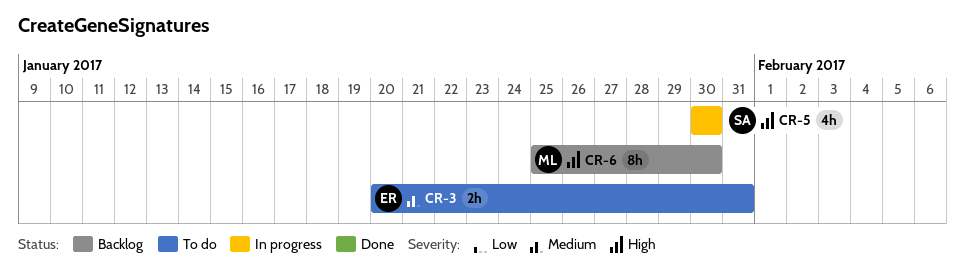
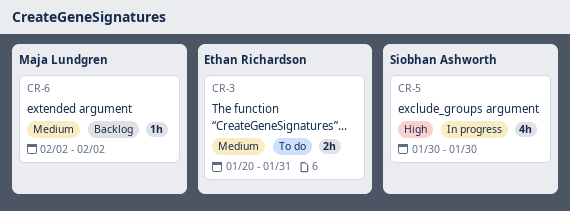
CR-6, priority: High -> Medium
CR-6, estimate: 8h -> 1h
CR-6, start: Jan 25 -> Feb 2
CR-6, due: Jan 30 -> Feb 2

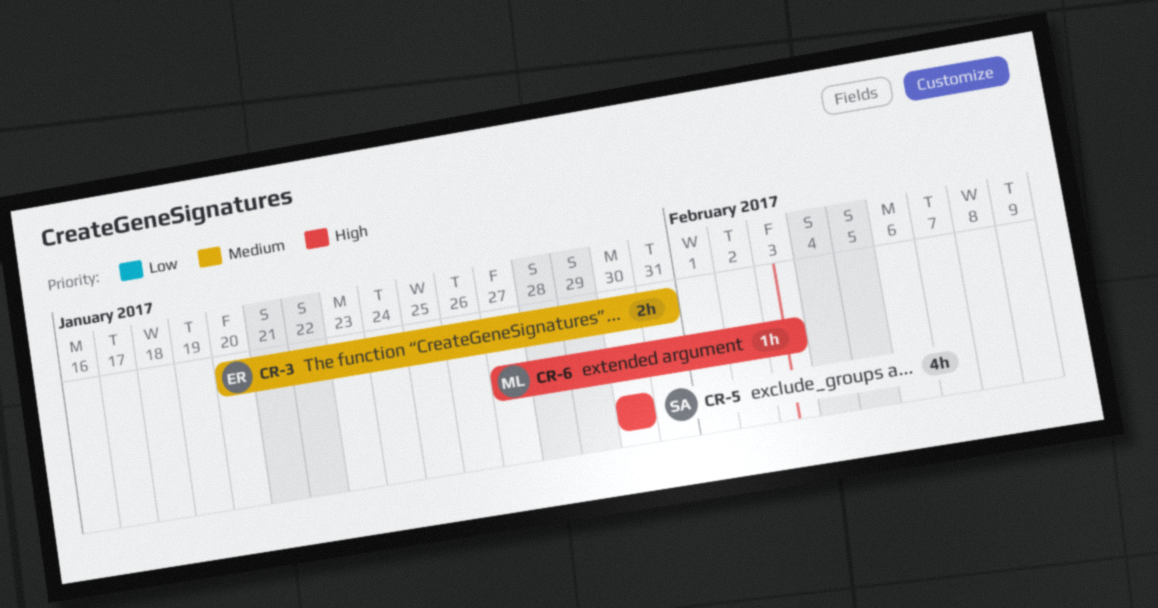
CR-6, priority: Medium -> High
CR-6, start: Feb 2 -> Jan 27
CR-6, due: Feb 2 -> Feb 3

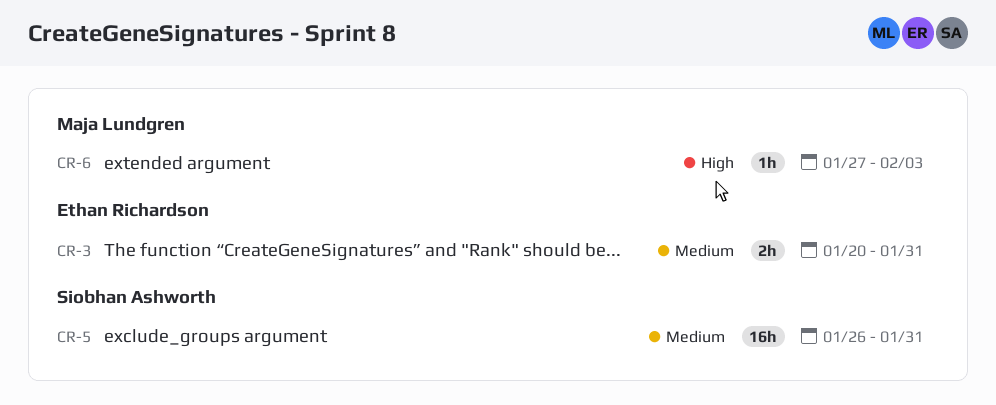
CR-5, priority: High -> Medium
CR-5, estimate: 4h -> 16h
CR-5, start: Jan 30 -> Jan 26
CR-5, due: Jan 30 -> Jan 31

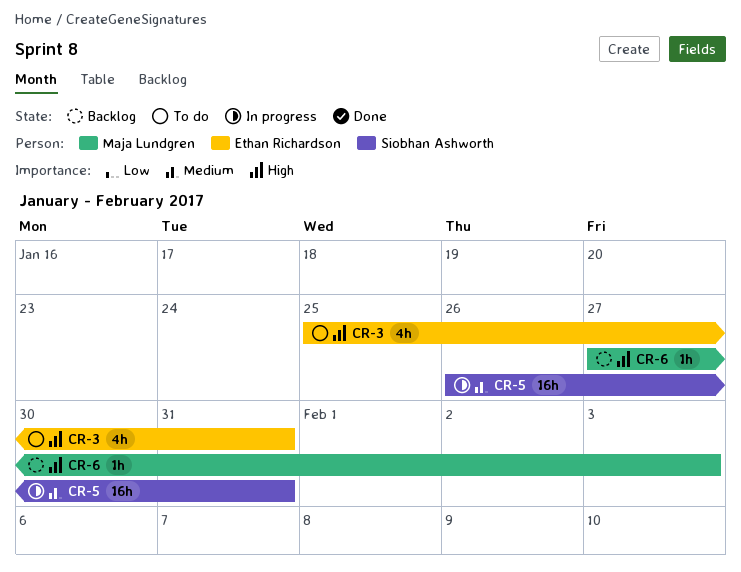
CR-3, priority: Medium -> High
CR-3, estimate: 2h -> 4h
CR-3, start: Jan 20 -> Jan 25

